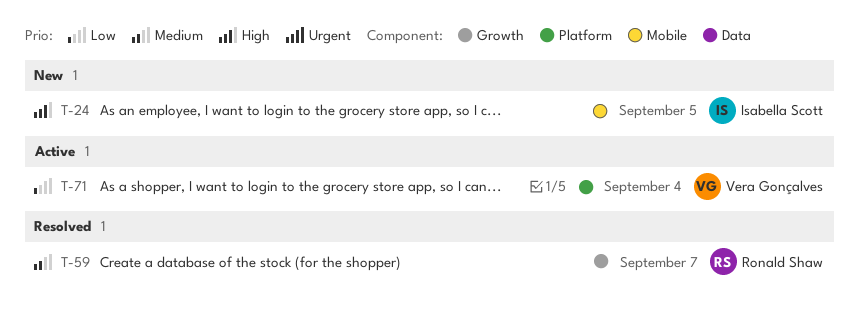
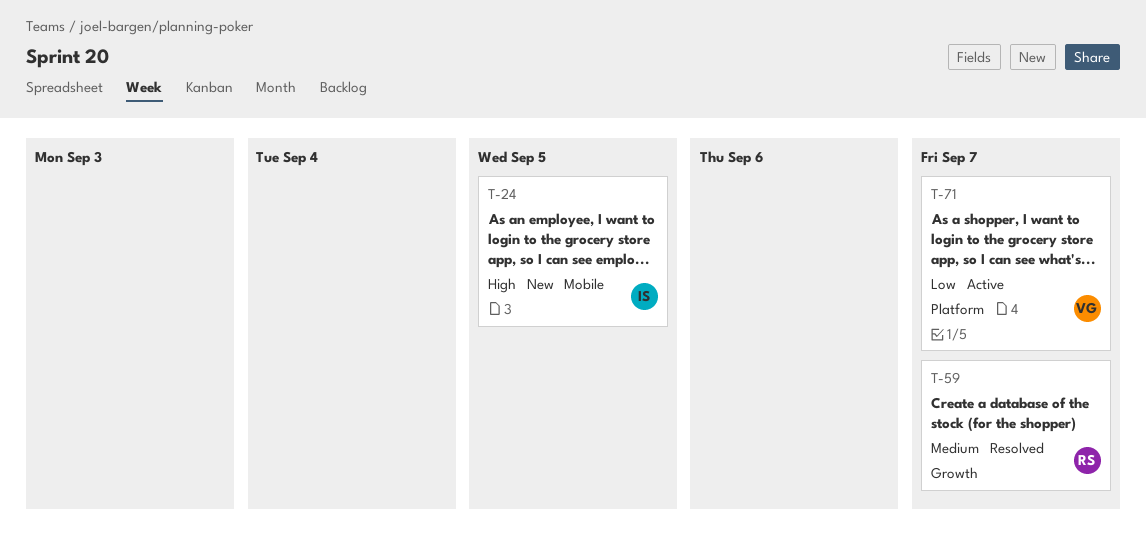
T-71, due: Sep 4 -> Sep 7

